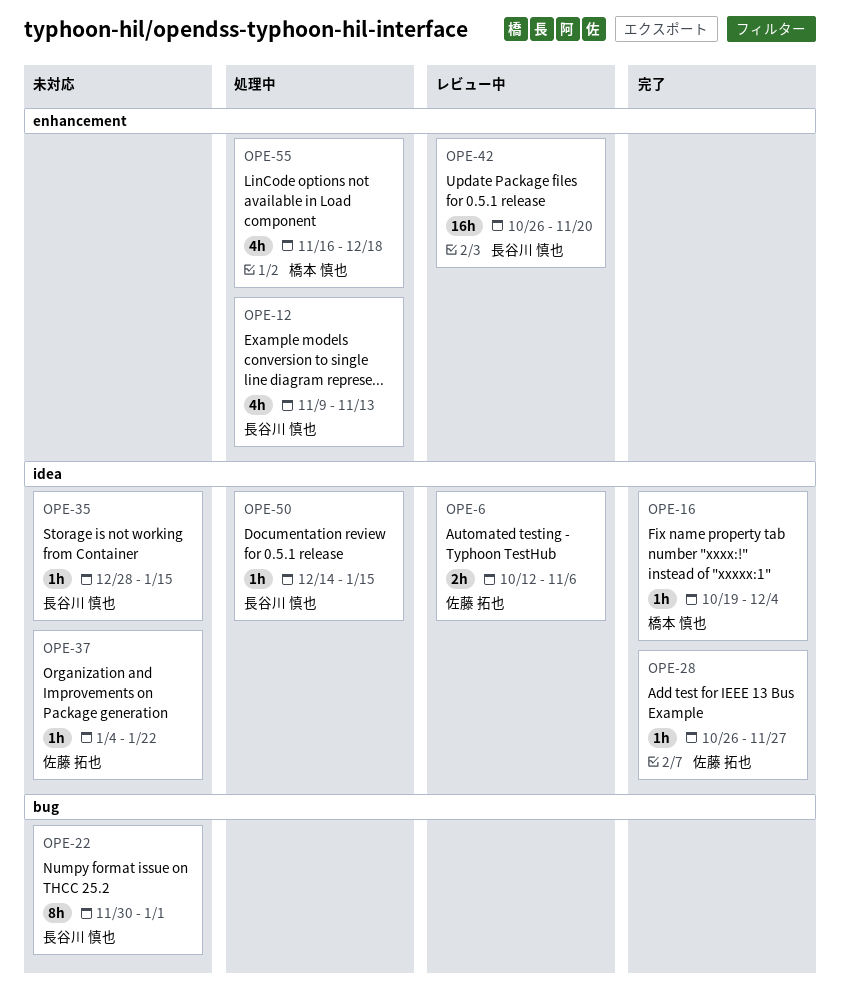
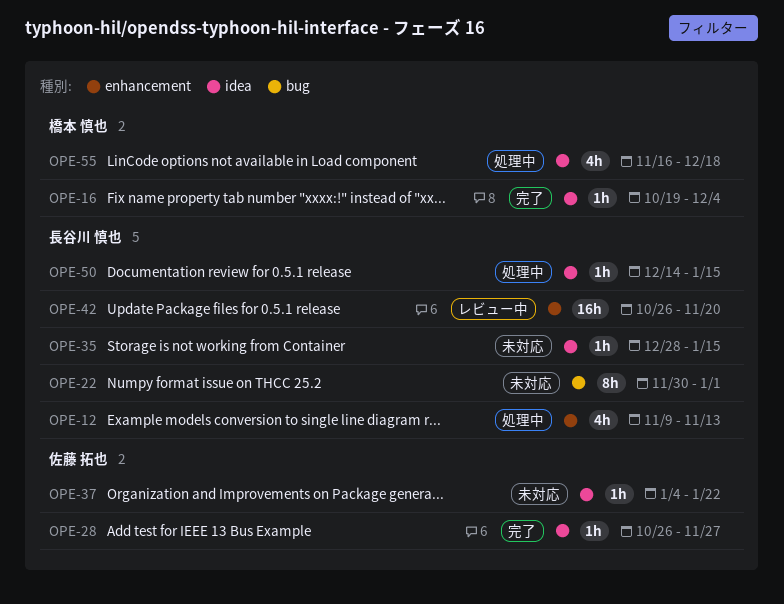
OPE-6: present -> none
OPE-55, label: enhancement -> idea

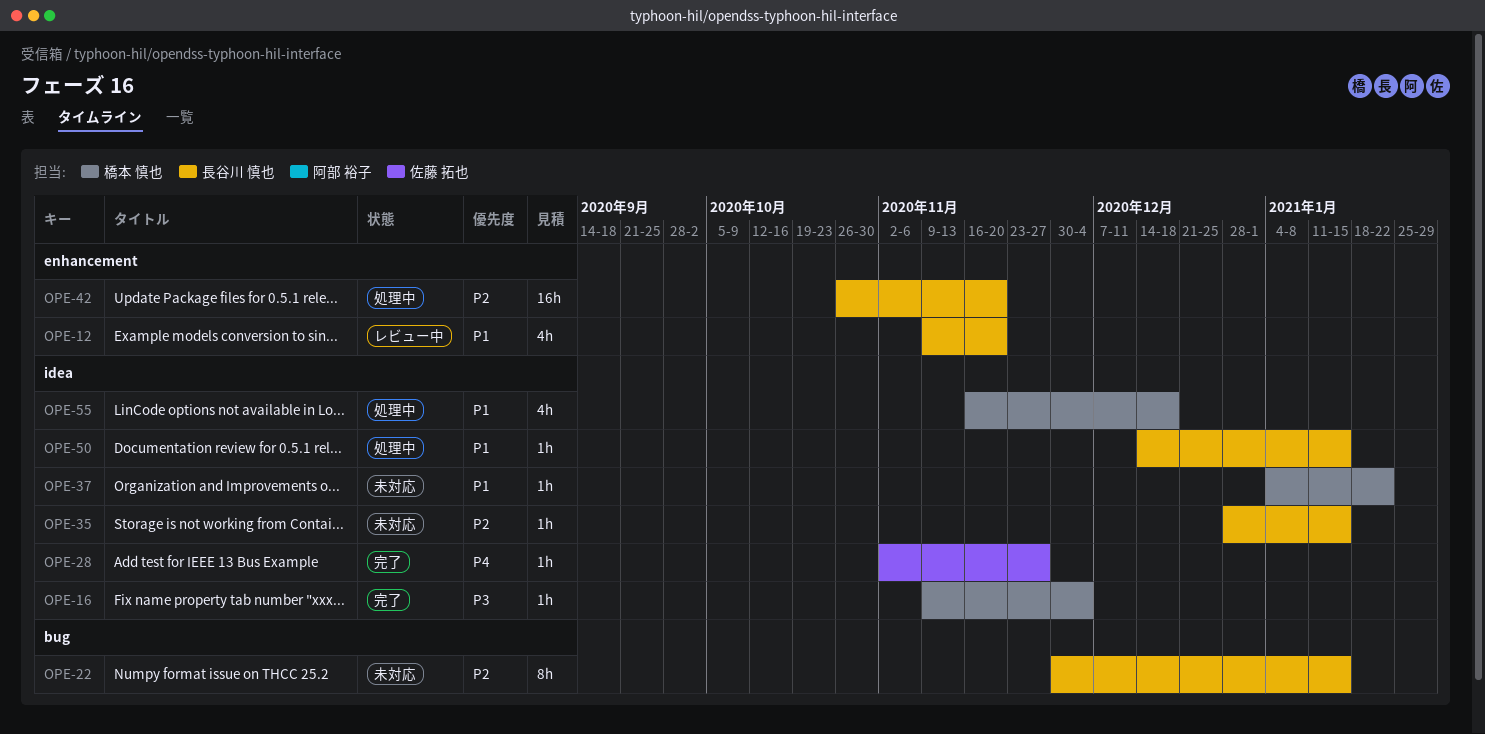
OPE-12, status: 処理中 -> レビュー中
OPE-12, due: Nov 13 -> Nov 20
OPE-16, start: Oct 19 -> Nov 9
OPE-22, due: Jan 1 -> Jan 15
OPE-28, start: Oct 26 -> Nov 2
OPE-37, owner: 佐藤 拓也 -> 橋本 慎也
OPE-42, status: レビュー中 -> 処理中

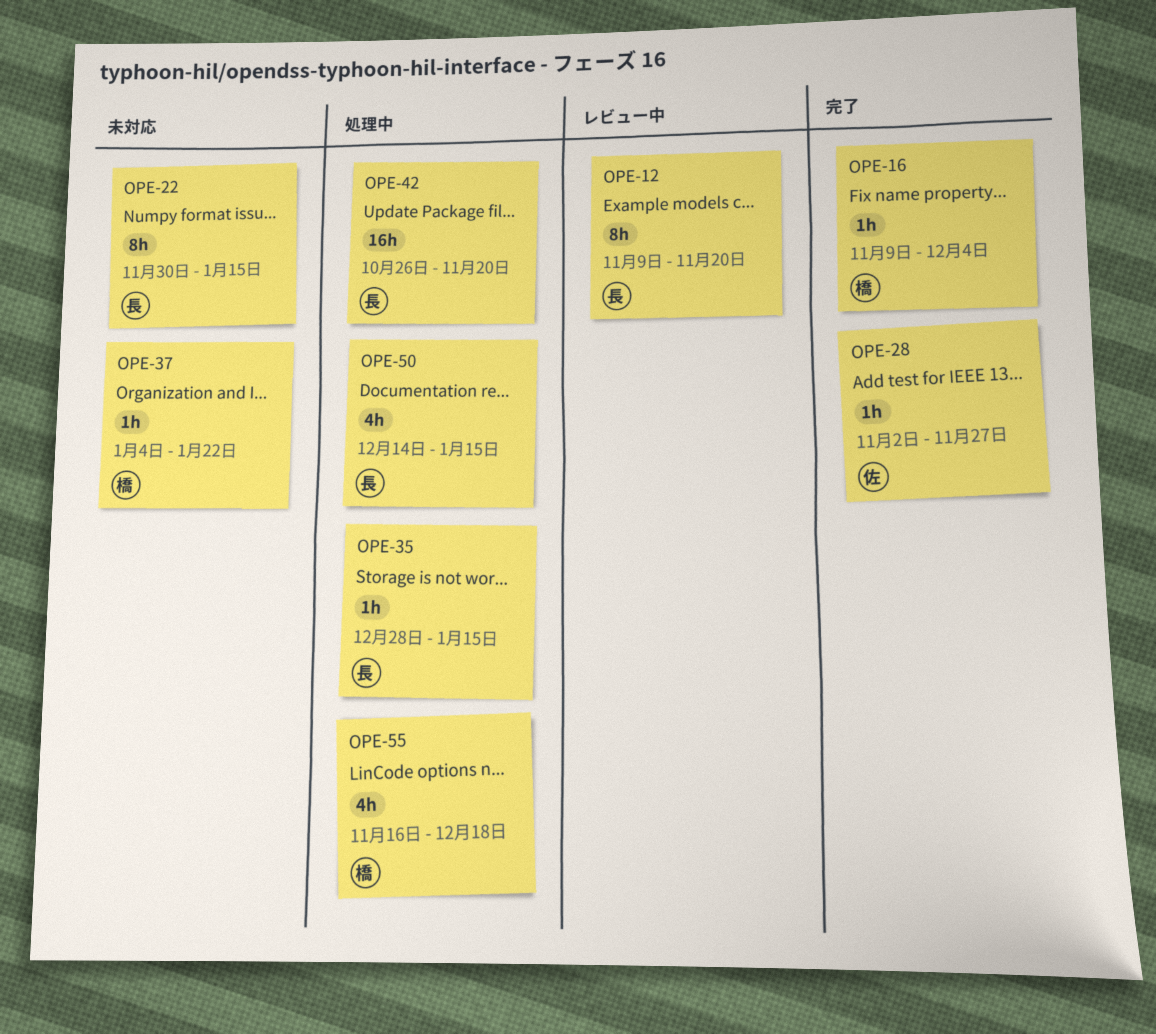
OPE-12, estimate: 4h -> 8h
OPE-35, status: 未対応 -> 処理中
OPE-50, estimate: 1h -> 4h

